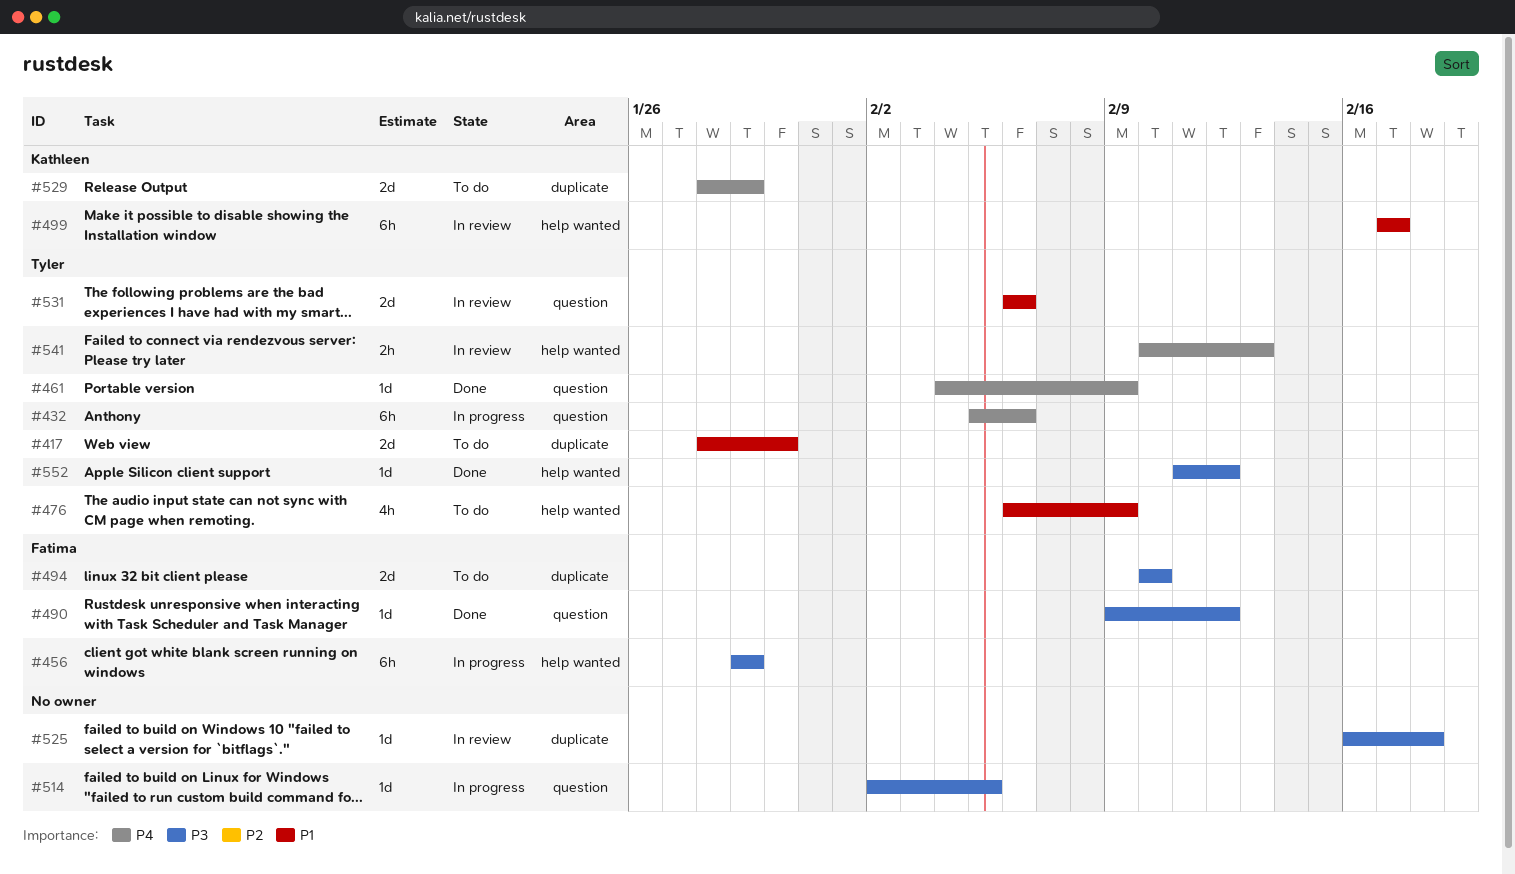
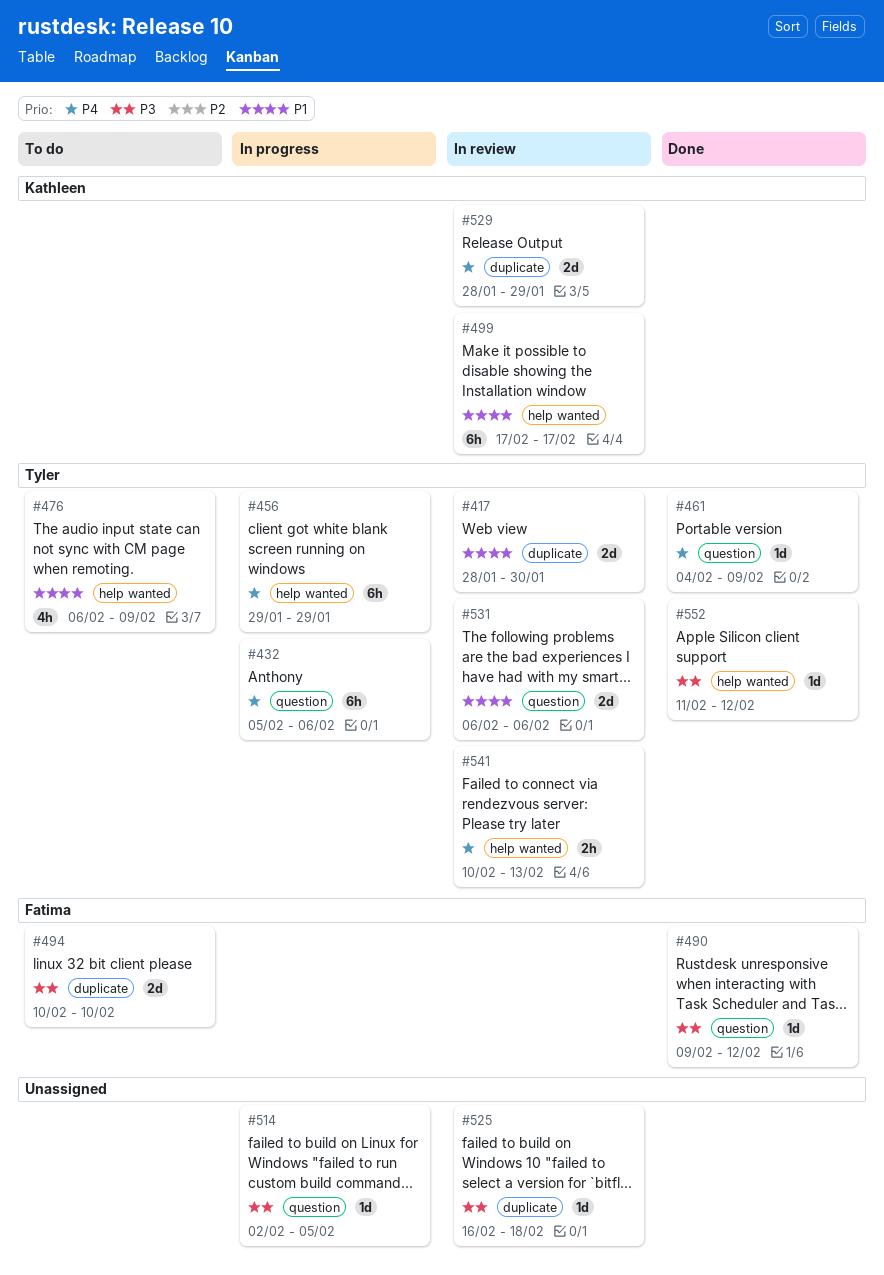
#417, status: To do -> In review
#456, owner: Fatima -> Tyler
#456, priority: P3 -> P4
#529, status: To do -> In review

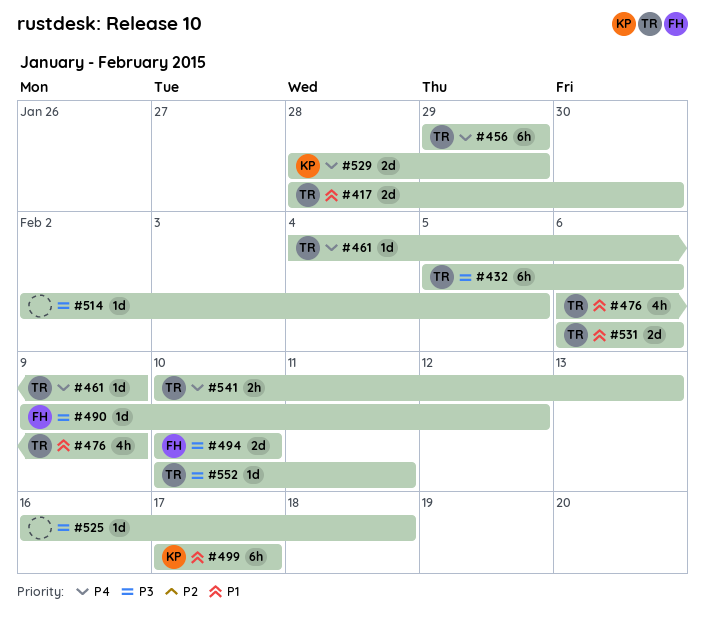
#432, priority: P4 -> P3
#552, start: Feb 11 -> Feb 10
#552, due: Feb 12 -> Feb 11

